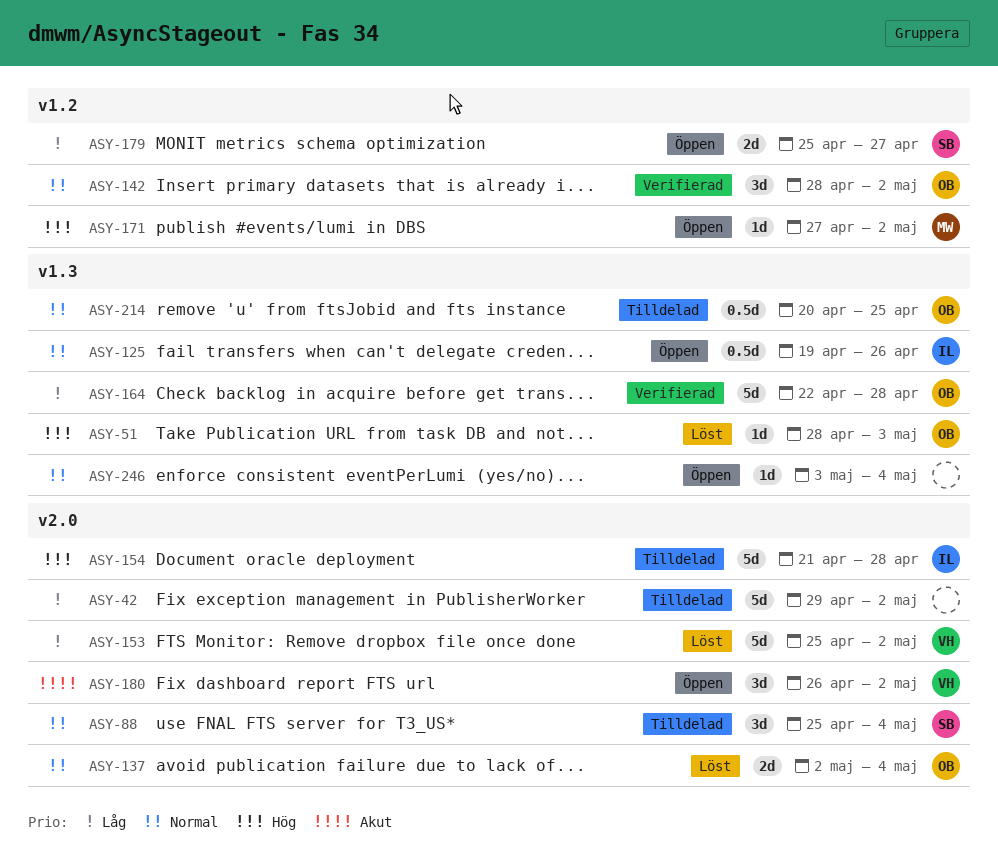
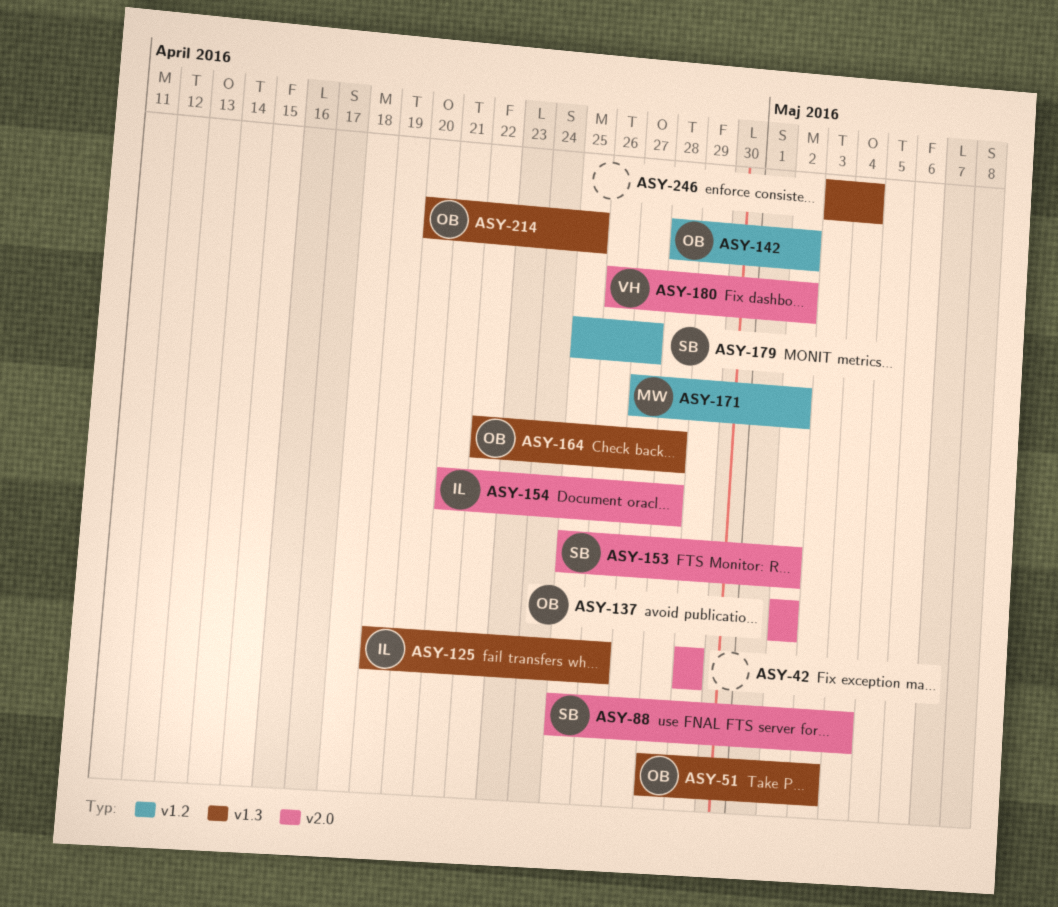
ASY-42, due: May 2 -> Apr 29
ASY-137, due: May 4 -> May 2
ASY-153, owner: VH -> SB

